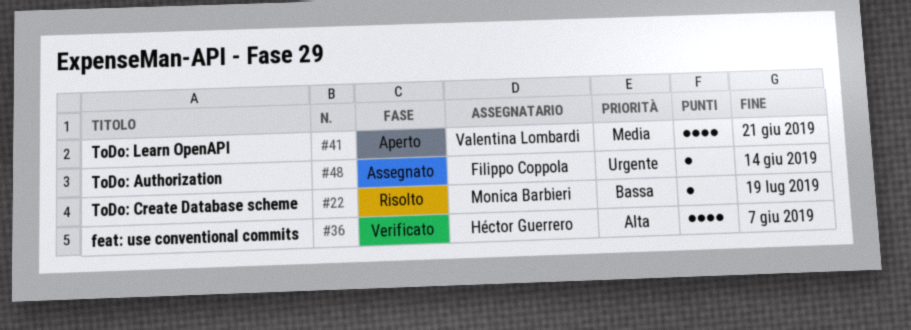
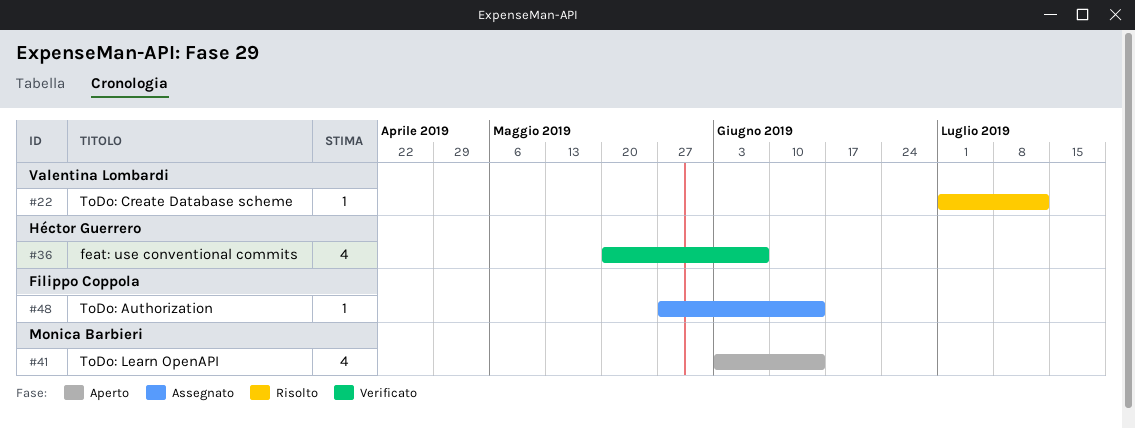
#22, owner: Monica Barbieri -> Valentina Lombardi
#22, due: Jul 19 -> Jul 12
#41, owner: Valentina Lombardi -> Monica Barbieri
#41, due: Jun 21 -> Jun 14

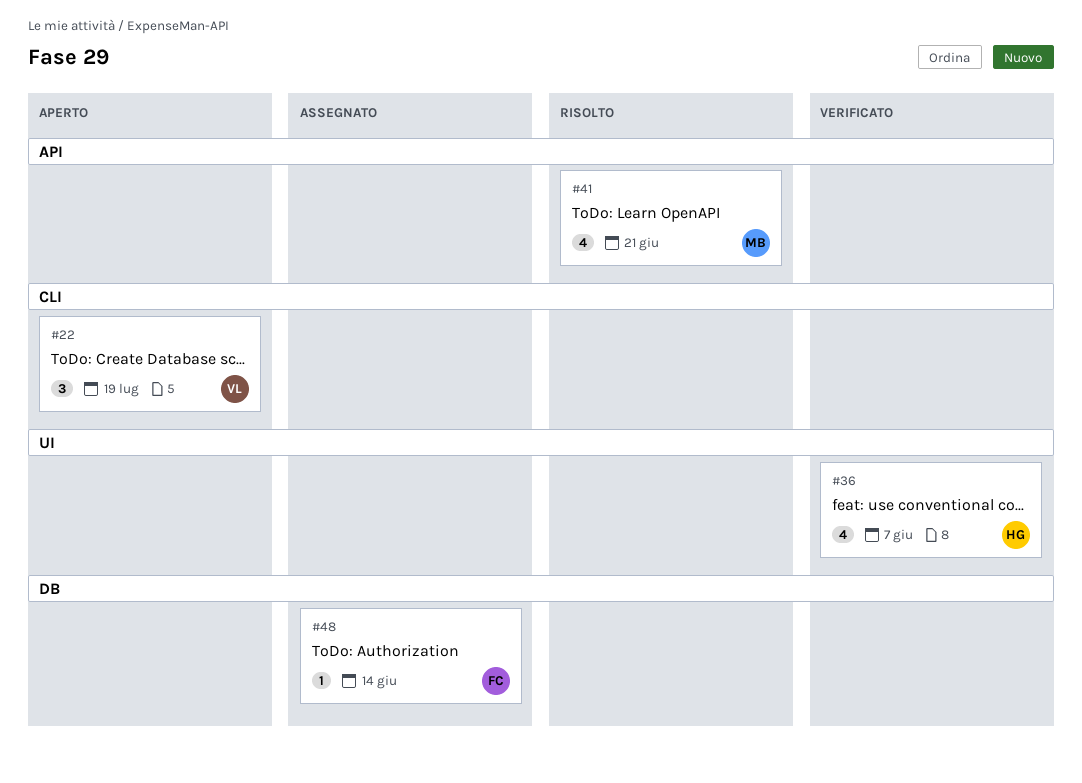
#22, status: Risolto -> Aperto
#22, estimate: 1 -> 3
#22, due: Jul 12 -> Jul 19
#41, status: Aperto -> Risolto
#41, due: Jun 14 -> Jun 21

